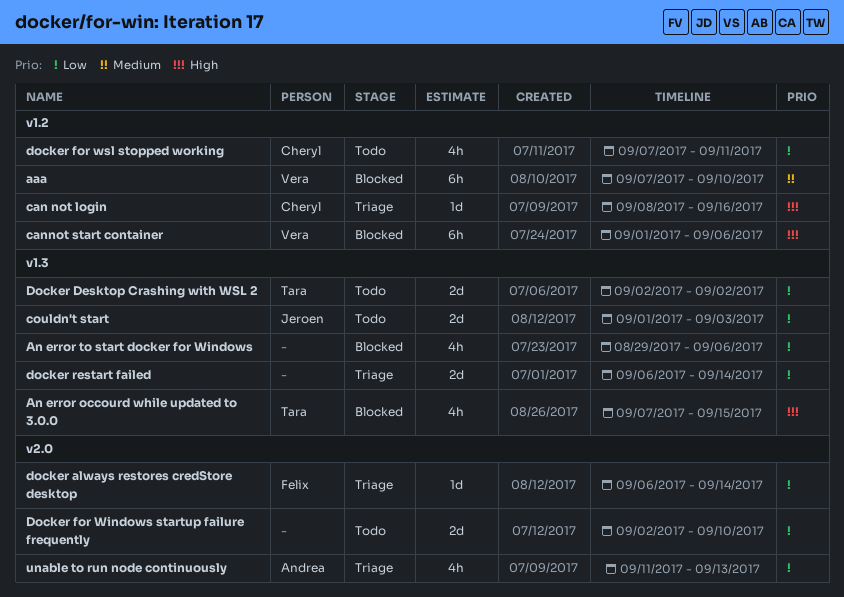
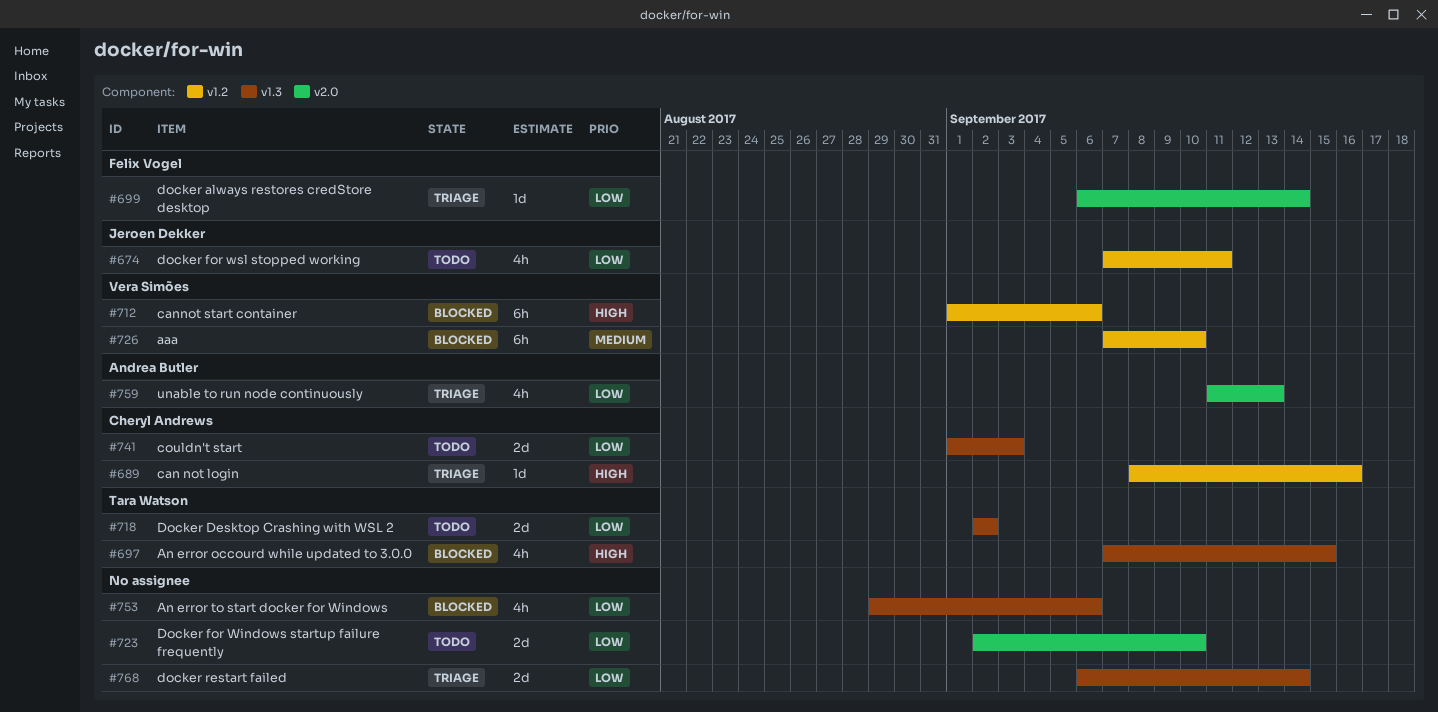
couldn't start, owner: Jeroen Dekker -> Cheryl Andrews
docker for wsl stopped working, owner: Cheryl Andrews -> Jeroen Dekker

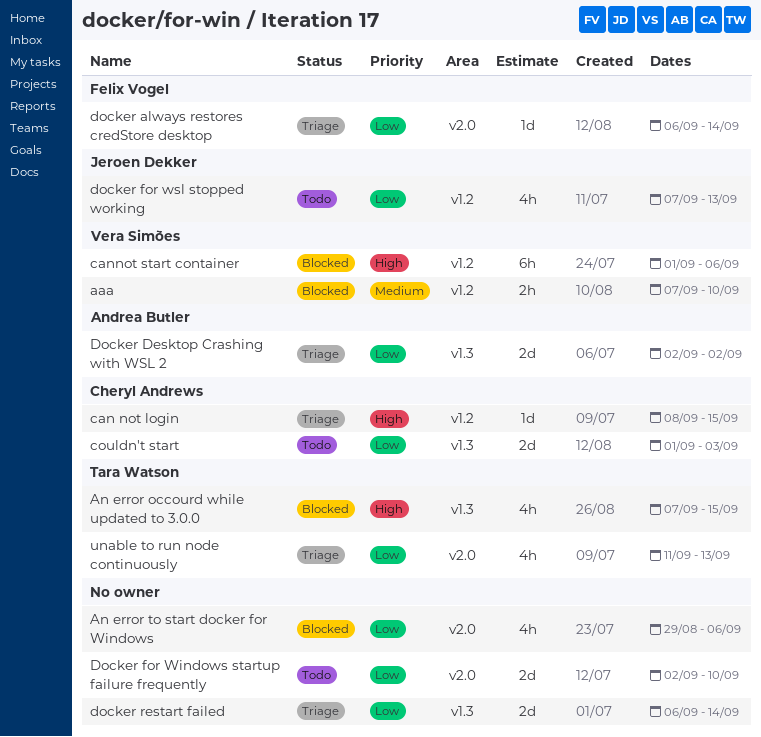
aaa, estimate: 6h -> 2h
An error to start docker for Windows, label: v1.3 -> v2.0
can not login, due: Sep 16 -> Sep 15
Docker Desktop Crashing with WSL 2, status: Todo -> Triage
Docker Desktop Crashing with WSL 2, owner: Tara Watson -> Andrea Butler
docker for wsl stopped working, due: Sep 11 -> Sep 13
unable to run node continuously, owner: Andrea Butler -> Tara Watson

